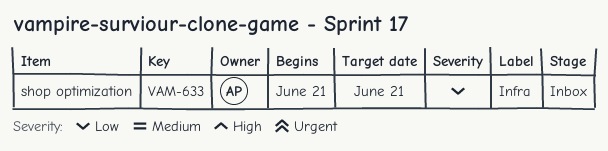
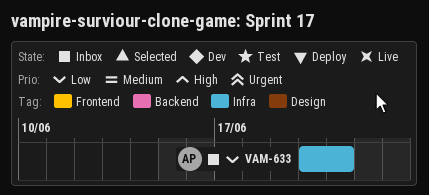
VAM-633, start: Jun 21 -> Jun 20

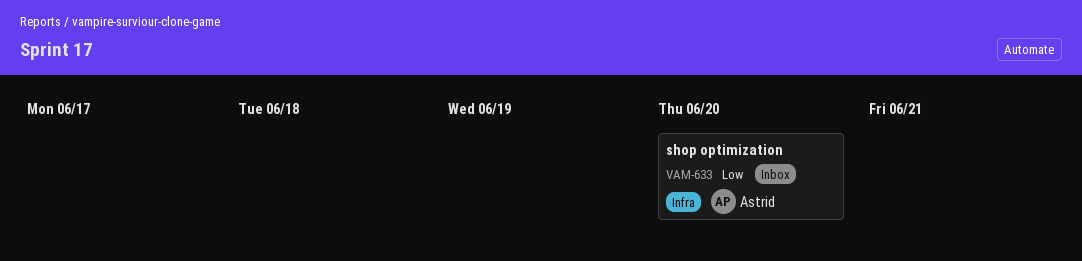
VAM-633, due: Jun 21 -> Jun 20

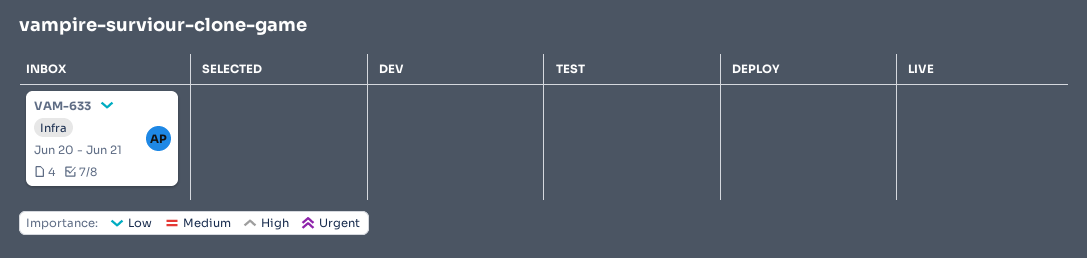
VAM-633, due: Jun 20 -> Jun 21

